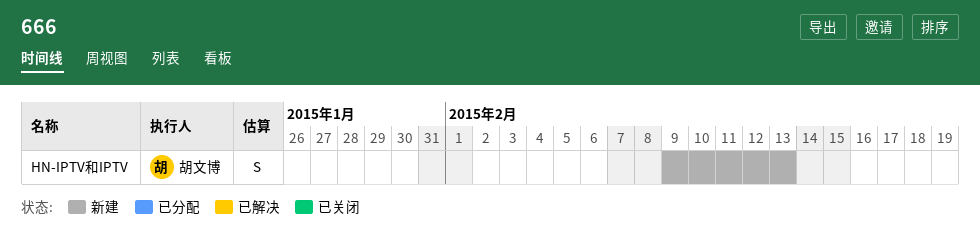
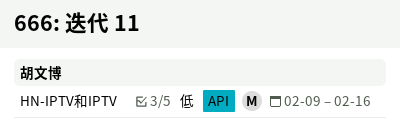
HN-IPTV和IPTV, estimate: S -> M
HN-IPTV和IPTV, due: Feb 13 -> Feb 16

